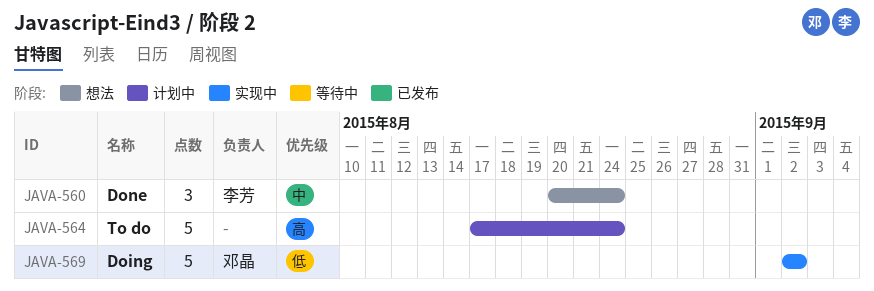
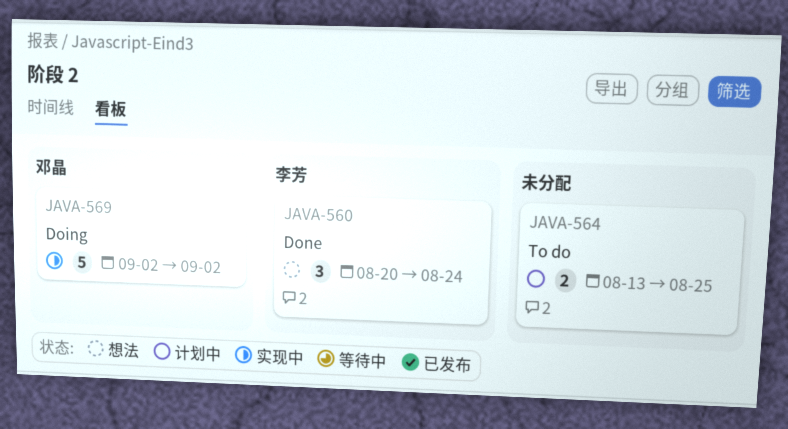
JAVA-564, estimate: 5 -> 2
JAVA-564, start: Aug 17 -> Aug 13
JAVA-564, due: Aug 24 -> Aug 25

